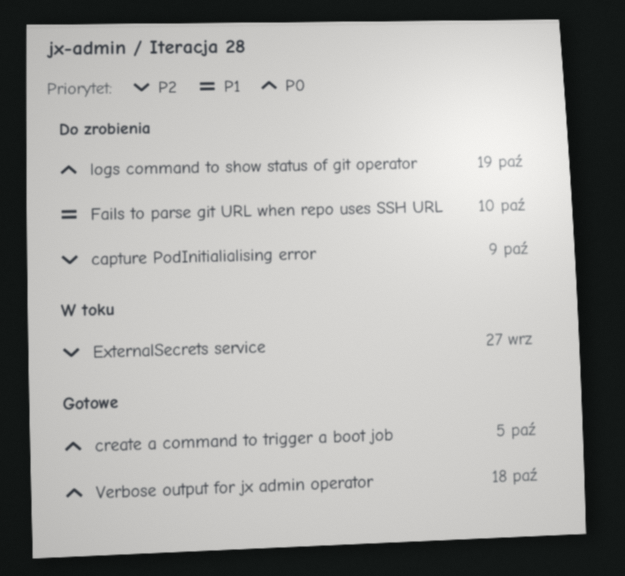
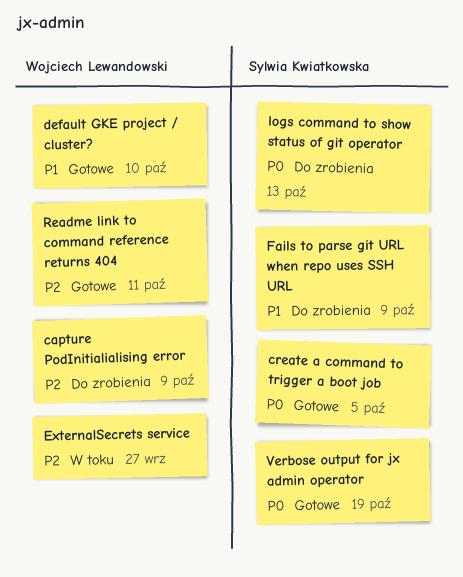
default GKE project / cluster?: none -> present
Fails to parse git URL when repo uses SSH URL, due: Oct 10 -> Oct 9
logs command to show status of git operator, due: Oct 19 -> Oct 13
Readme link to command reference returns 404: none -> present
Verbose output for jx admin operator, due: Oct 18 -> Oct 19

